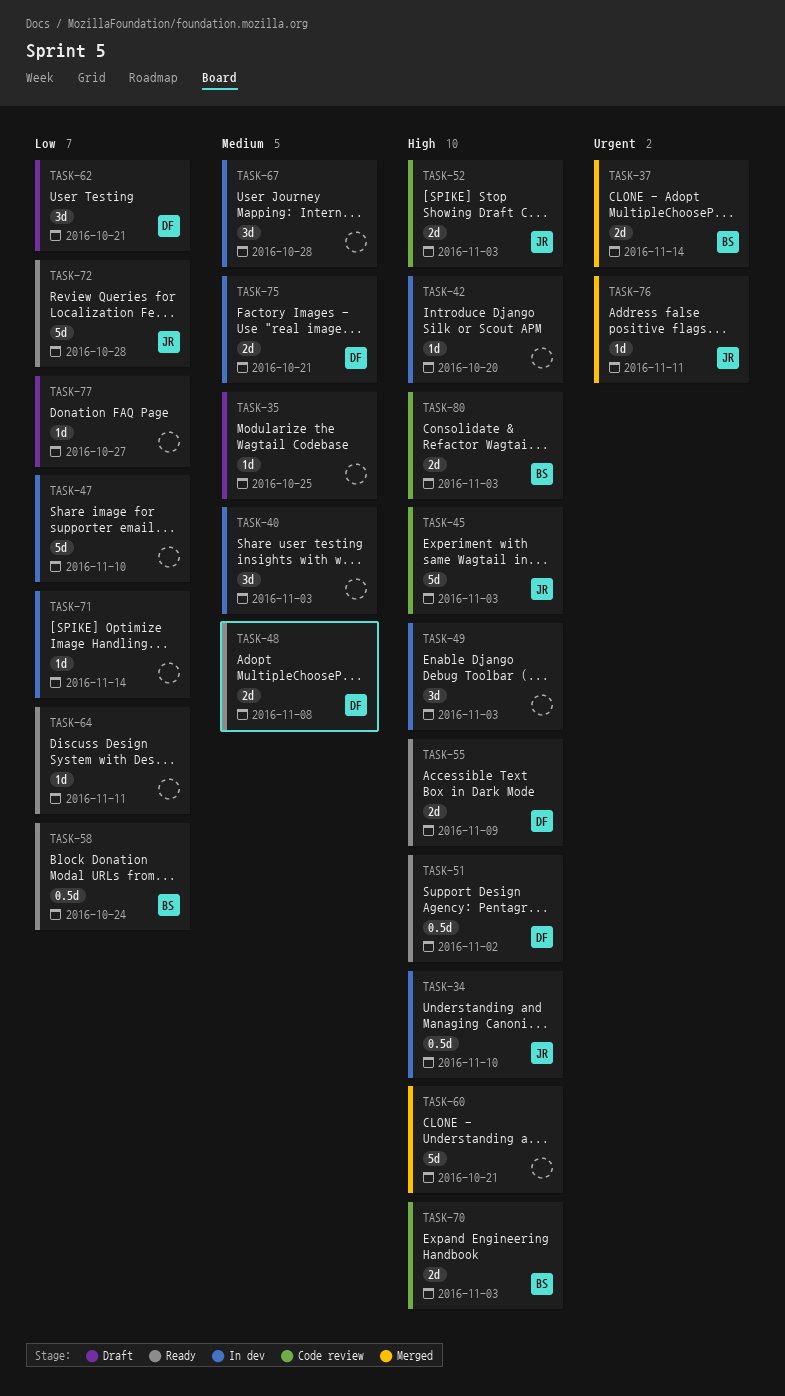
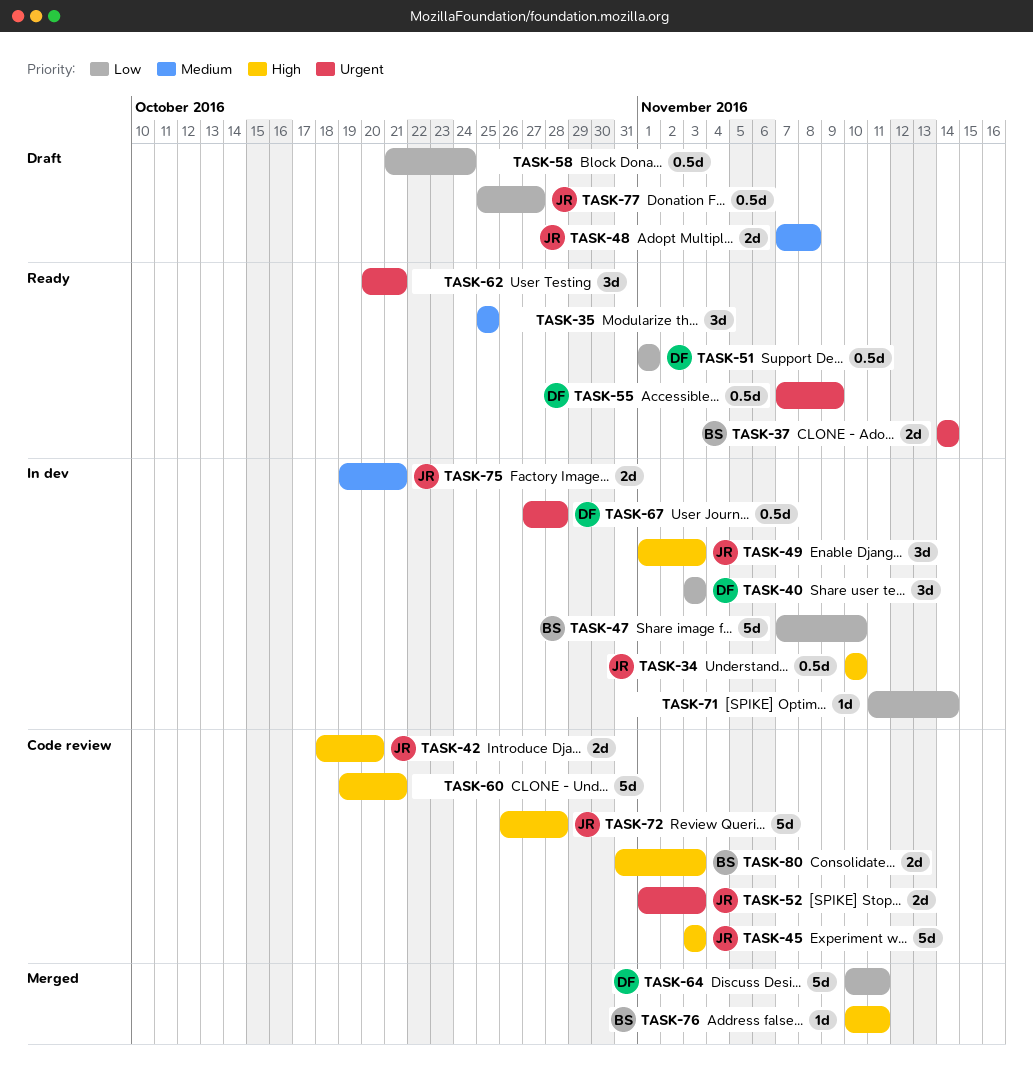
TASK-35, status: Draft -> Ready
TASK-35, estimate: 1d -> 3d
TASK-37, status: Merged -> Ready
TASK-40, owner: none -> DF
TASK-40, priority: Medium -> Low
TASK-42, status: In dev -> Code review
TASK-42, owner: none -> JR
TASK-42, estimate: 1d -> 2d
TASK-47, owner: none -> BS
TASK-48, status: Ready -> Draft
TASK-48, owner: DF -> JR
TASK-49, owner: none -> JR
TASK-51, priority: High -> Low
TASK-51, due: Nov 2 -> Nov 1
TASK-52, priority: High -> Urgent
TASK-55, priority: High -> Urgent
TASK-55, estimate: 2d -> 0.5d
TASK-58, status: Ready -> Draft
TASK-58, owner: BS -> none
TASK-60, status: Merged -> Code review
TASK-62, status: Draft -> Ready
TASK-62, owner: DF -> none
TASK-62, priority: Low -> Urgent
TASK-64, status: Ready -> Merged
TASK-64, owner: none -> DF
TASK-64, estimate: 1d -> 5d
TASK-67, owner: none -> DF
TASK-67, priority: Medium -> Urgent
TASK-67, estimate: 3d -> 0.5d
TASK-70: present -> none
TASK-72, status: Ready -> Code review
TASK-72, priority: Low -> High
TASK-75, owner: DF -> JR
TASK-76, owner: JR -> BS
TASK-76, priority: Urgent -> High
TASK-77, owner: none -> JR
TASK-77, estimate: 1d -> 0.5d

